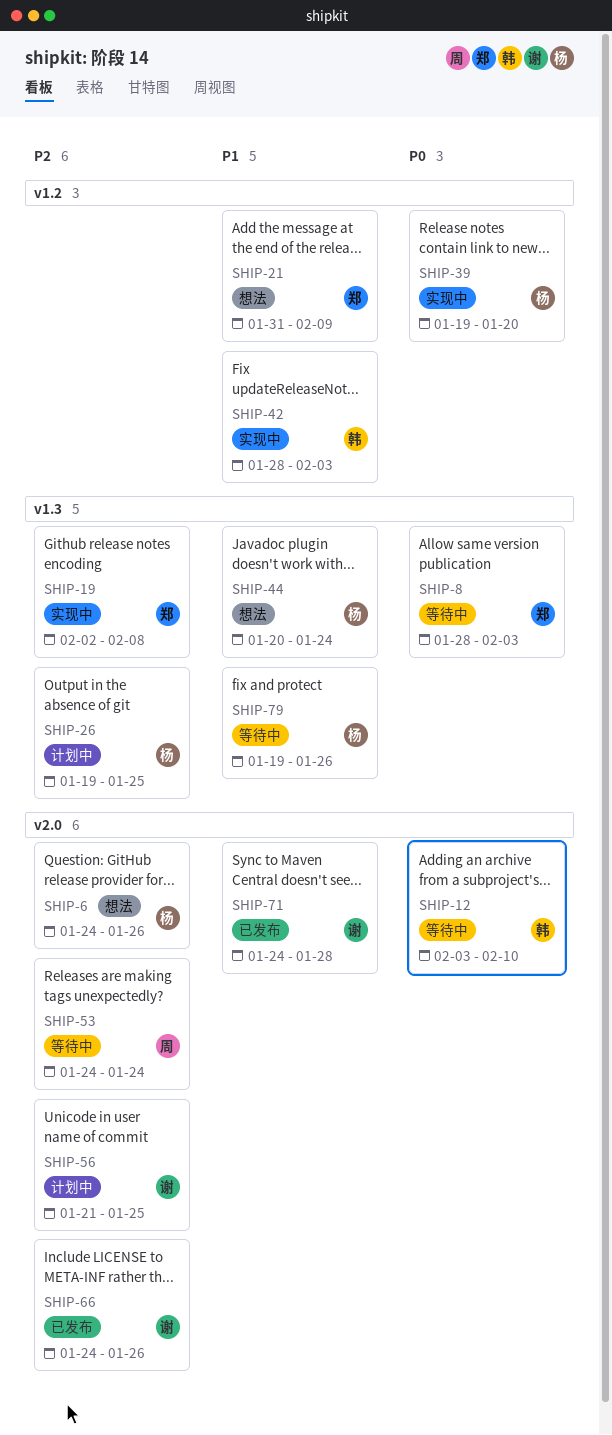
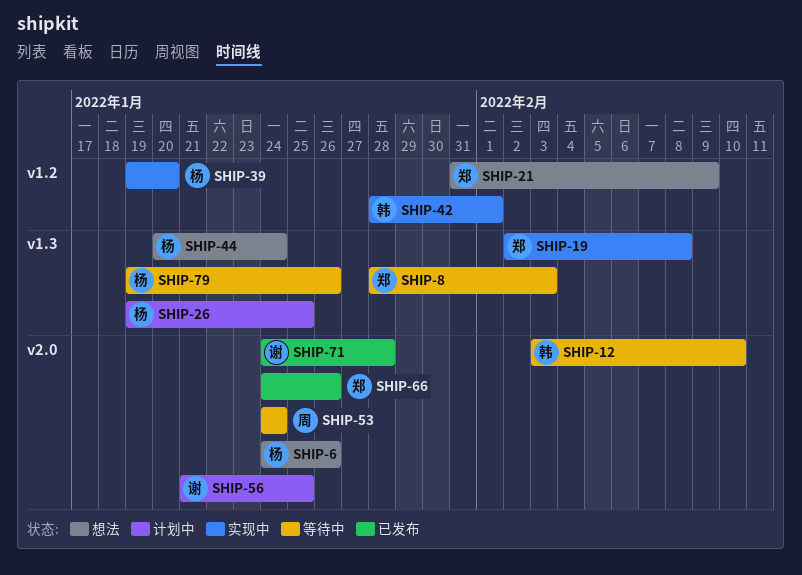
SHIP-42, due: Feb 3 -> Feb 1
SHIP-66, owner: 谢 -> 郑

